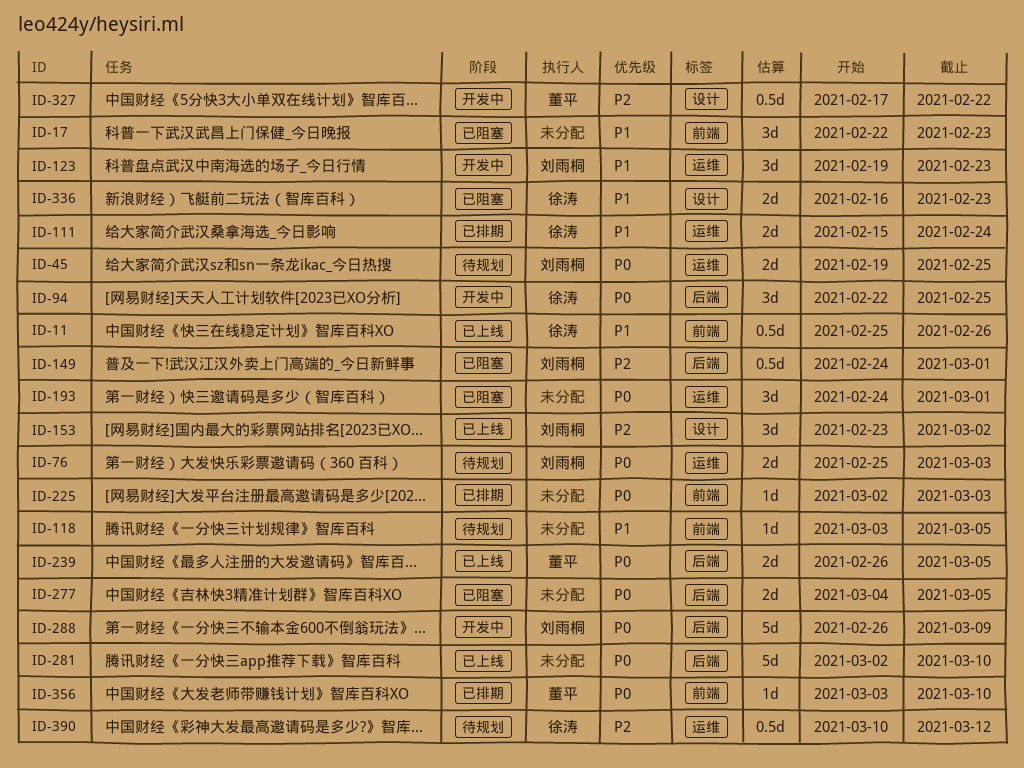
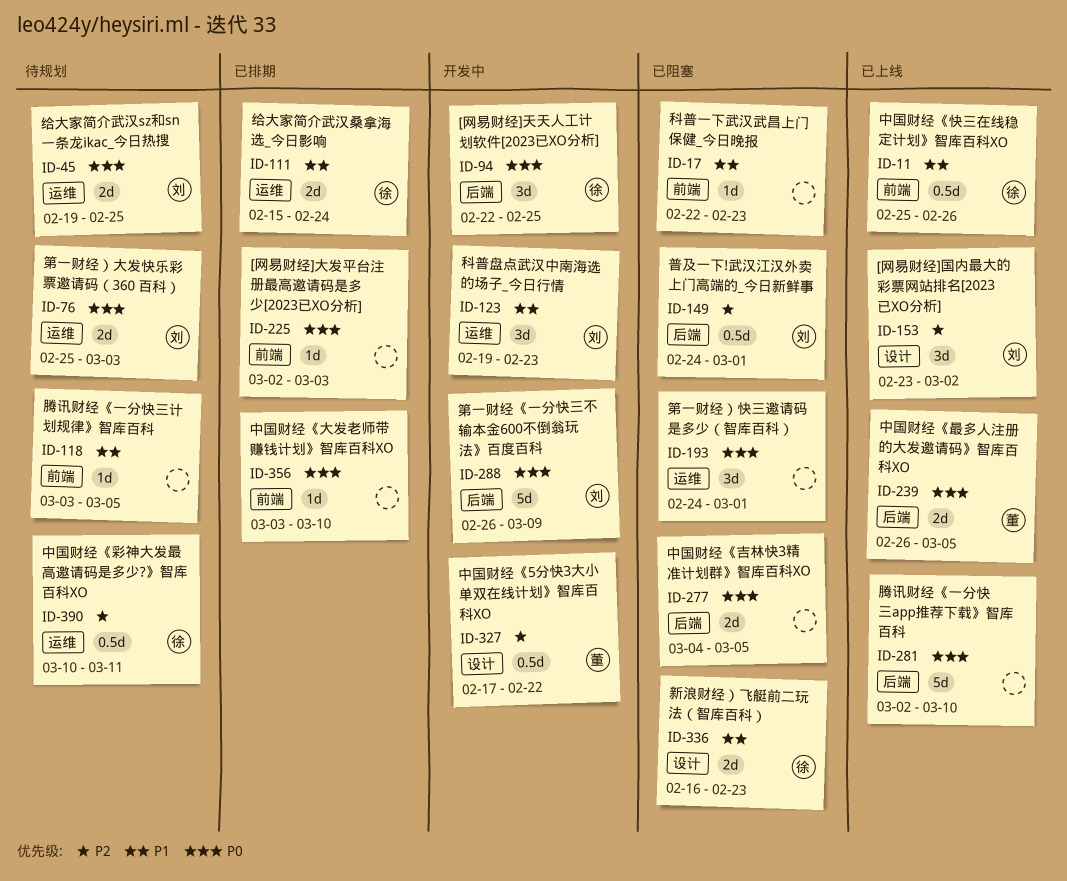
ID-17, estimate: 3d -> 1d
ID-356, owner: 董平 -> none
ID-390, due: Mar 12 -> Mar 11

